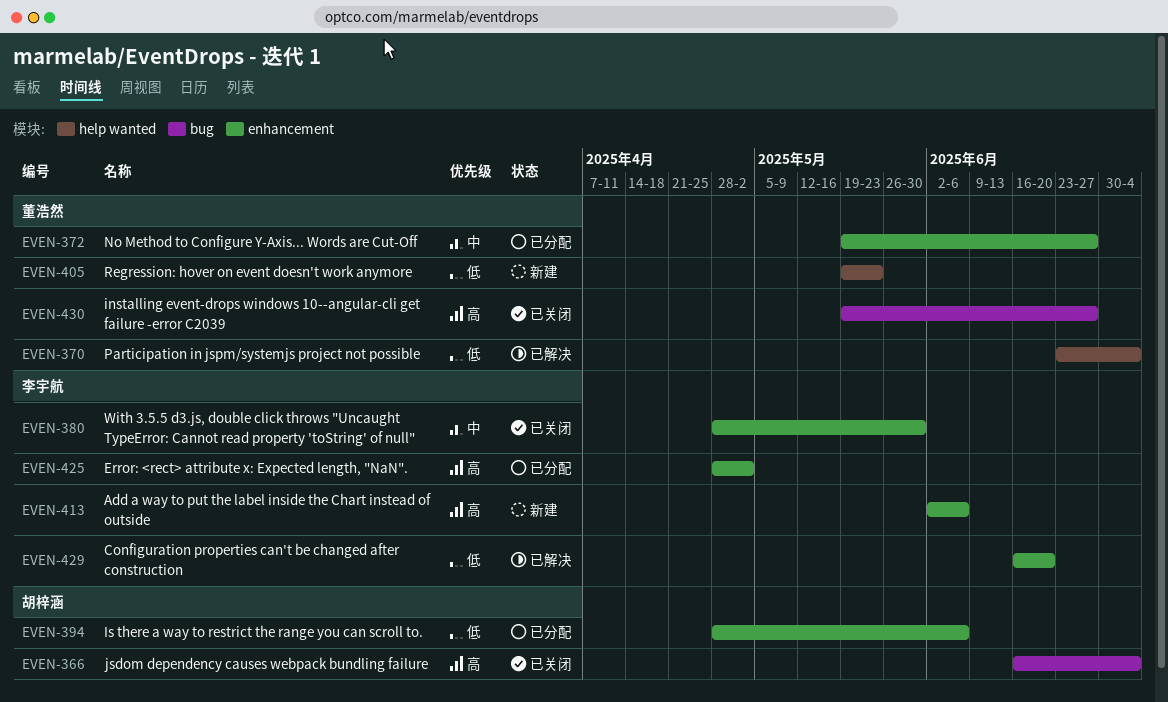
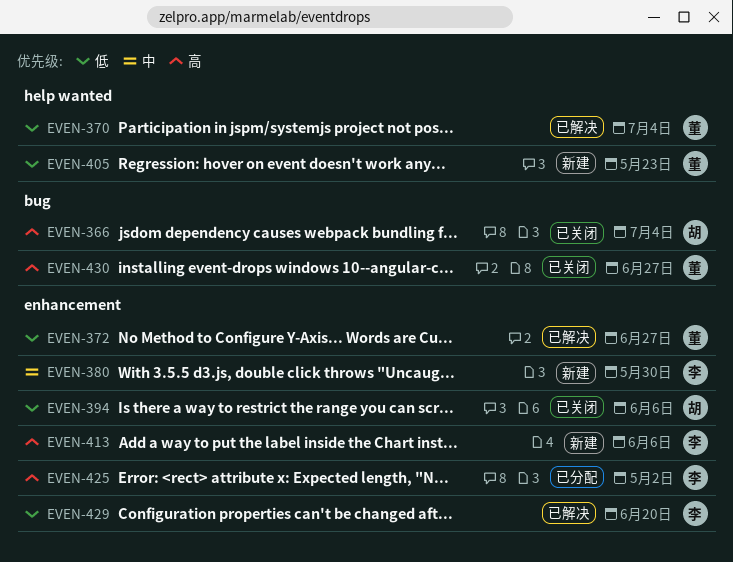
EVEN-372, status: 已分配 -> 已解决
EVEN-372, priority: 中 -> 低
EVEN-380, status: 已关闭 -> 新建
EVEN-394, status: 已分配 -> 已关闭

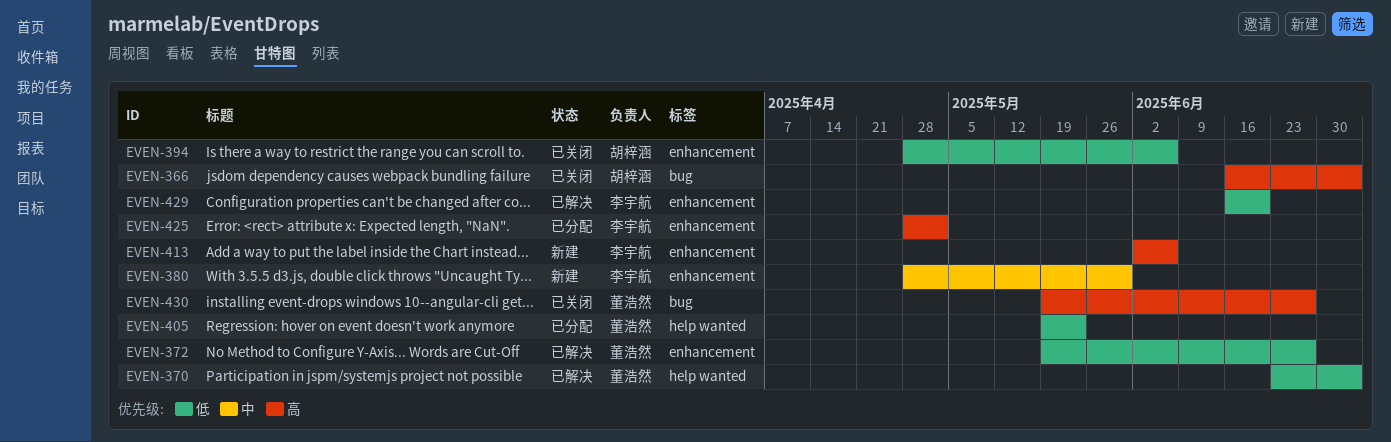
EVEN-405, status: 新建 -> 已分配

